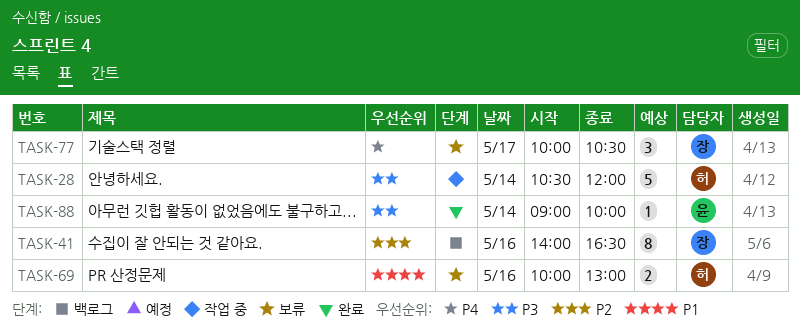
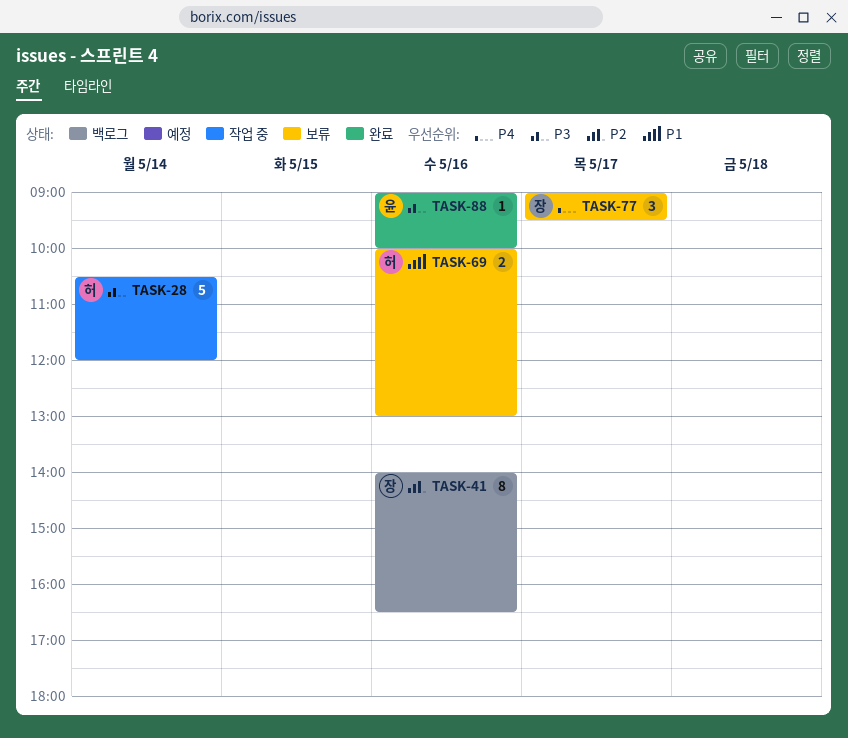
TASK-77, begins: 10:00 -> 09:00
TASK-77, ends: 10:30 -> 09:30
TASK-88, day: May 14 -> May 16

